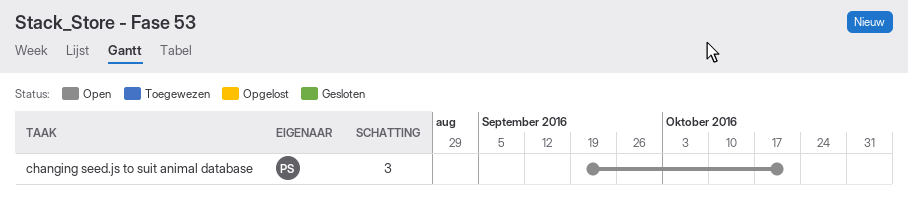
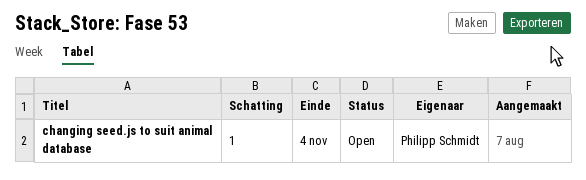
changing seed.js to suit animal database, estimate: 3 -> 1
changing seed.js to suit animal database, due: Oct 21 -> Nov 4

